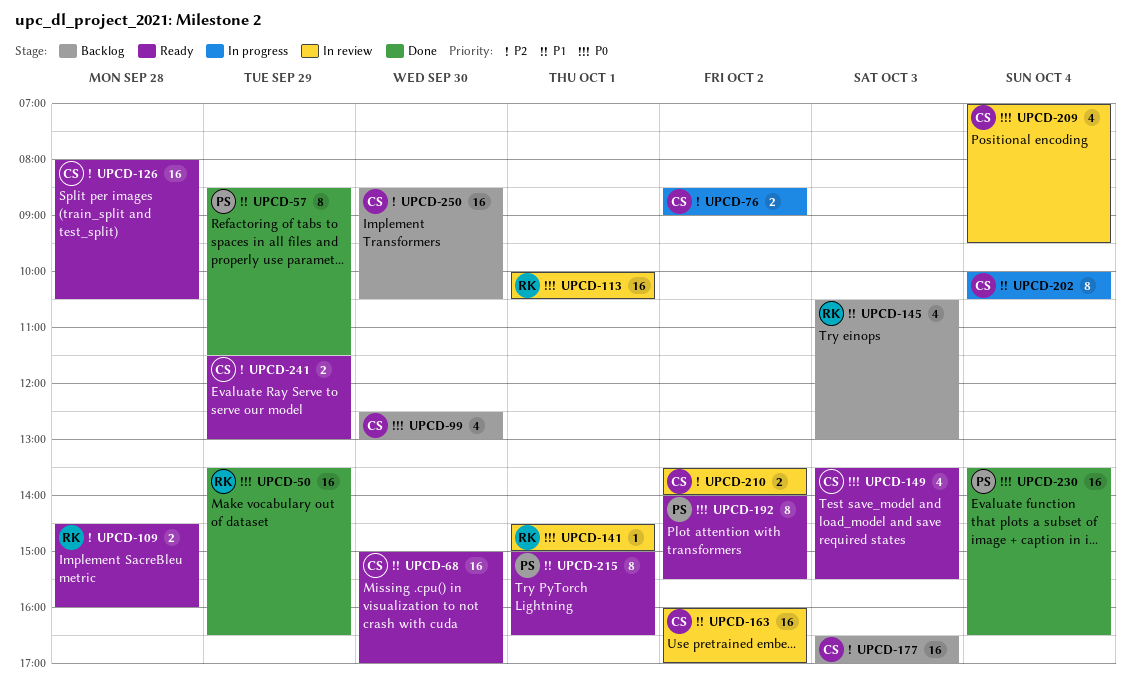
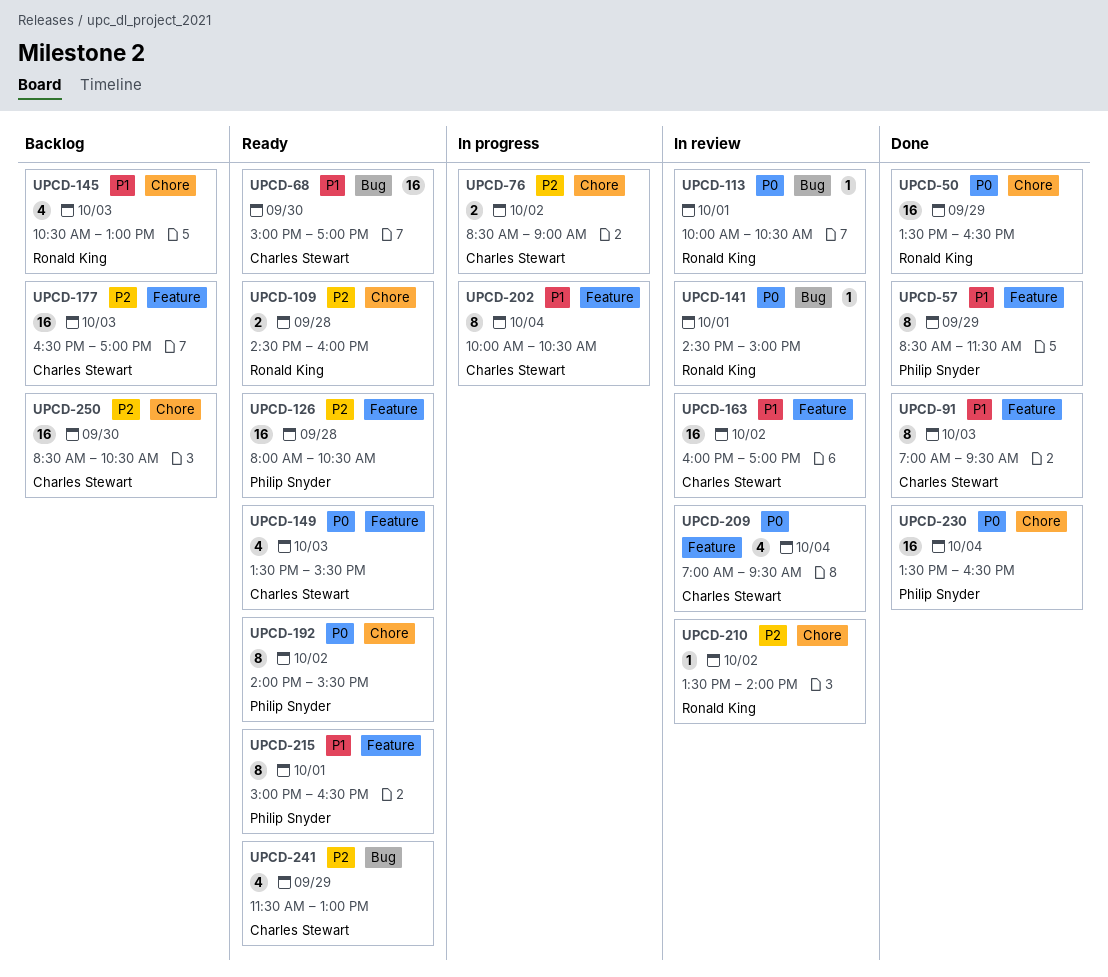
UPCD-91: none -> present
UPCD-99: present -> none
UPCD-113, estimate: 16 -> 1
UPCD-126, owner: Charles Stewart -> Philip Snyder
UPCD-210, owner: Charles Stewart -> Ronald King
UPCD-210, estimate: 2 -> 1
UPCD-241, estimate: 2 -> 4

